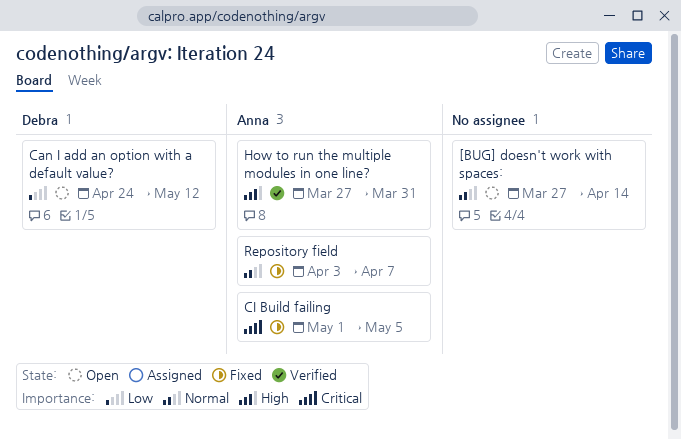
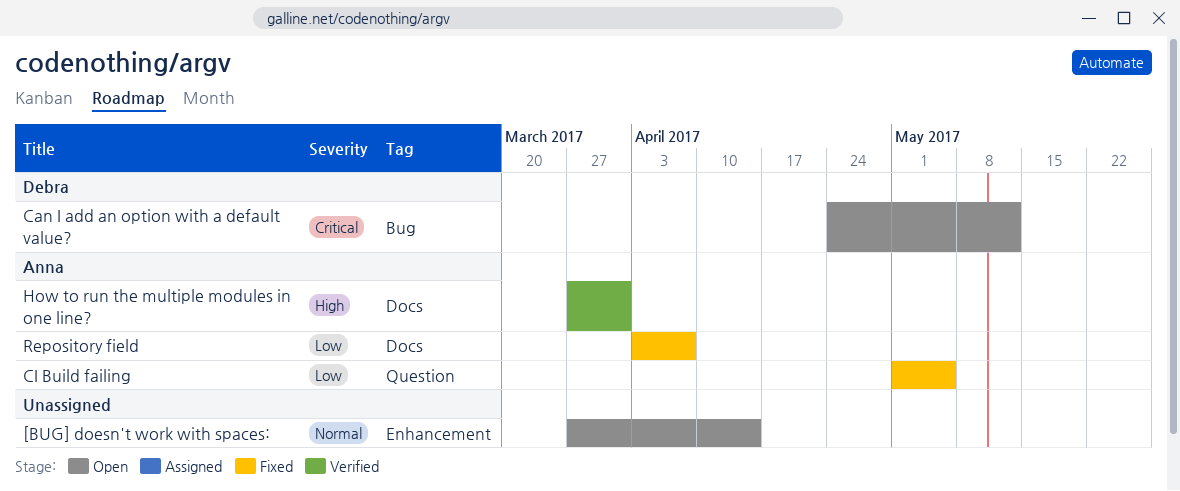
Can I add an option with a default value?, priority: Low -> Critical
CI Build failing, priority: Critical -> Low
Repository field, priority: Normal -> Low

